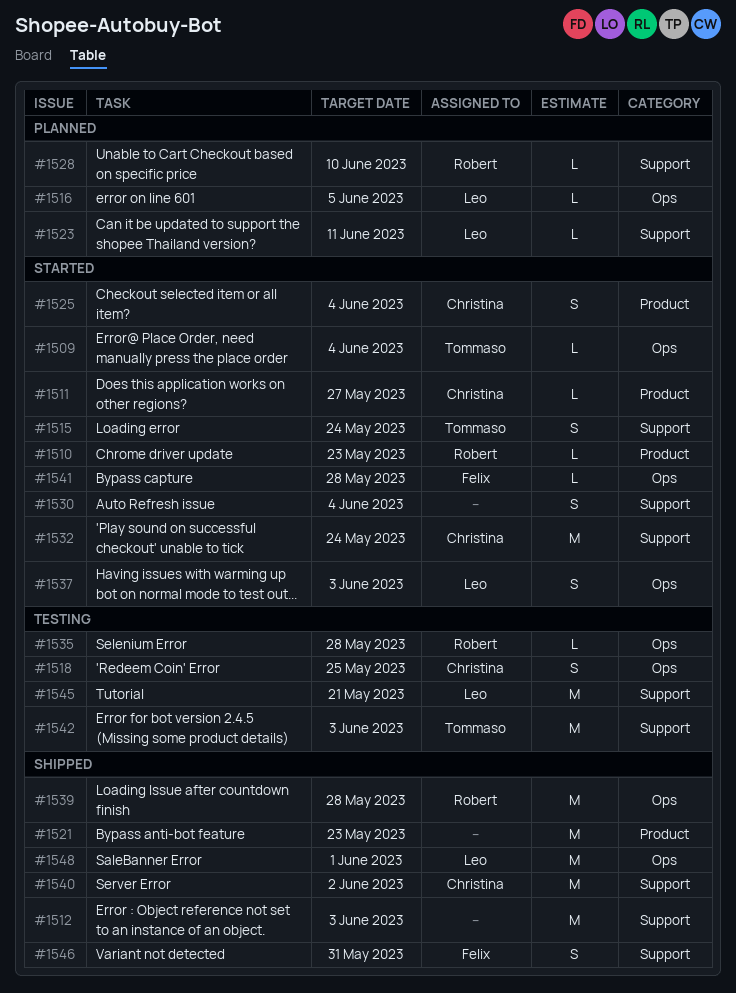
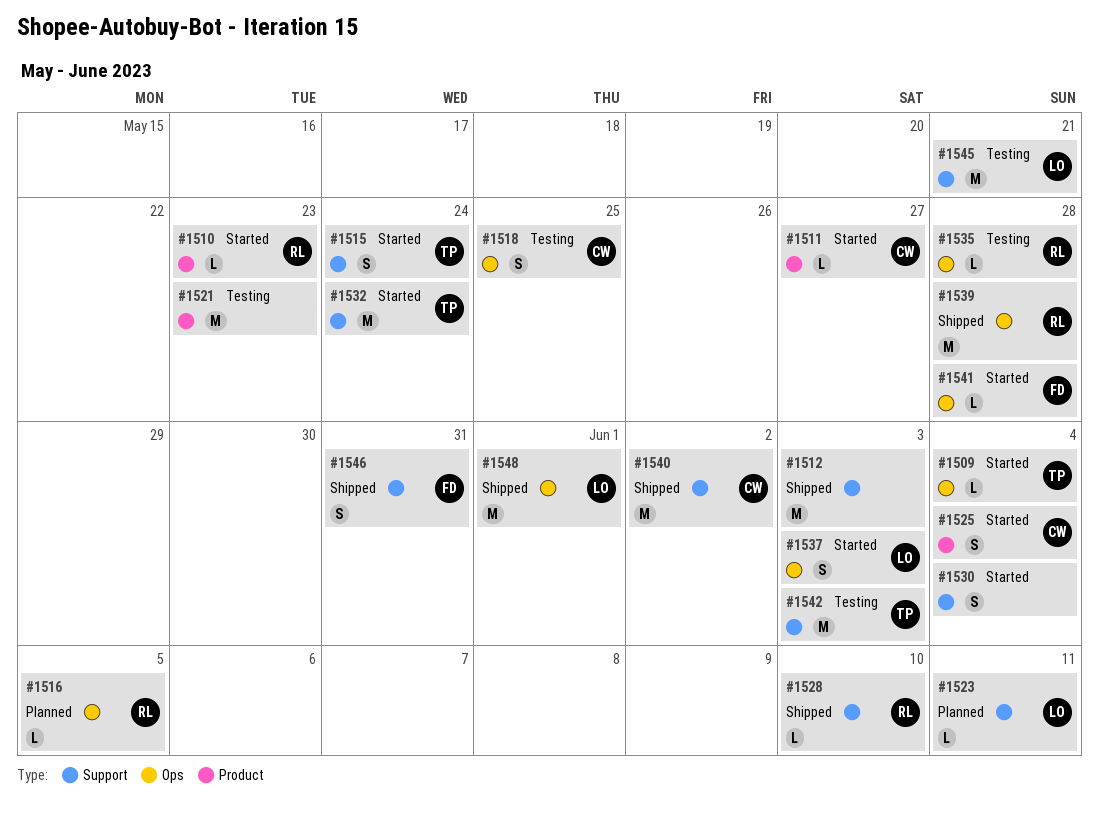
#1516, owner: Leo -> Robert
#1521, status: Shipped -> Testing
#1528, status: Planned -> Shipped
#1532, owner: Christina -> Tommaso

